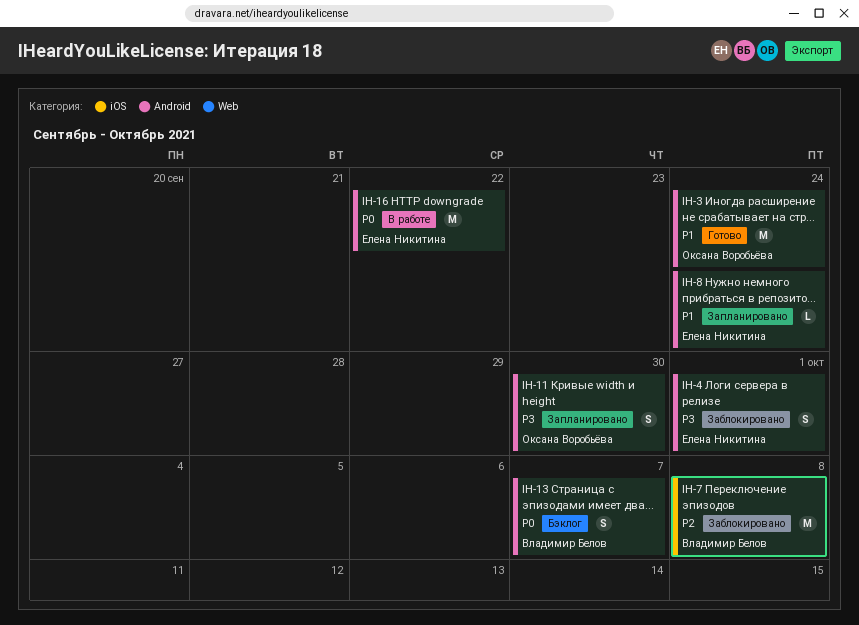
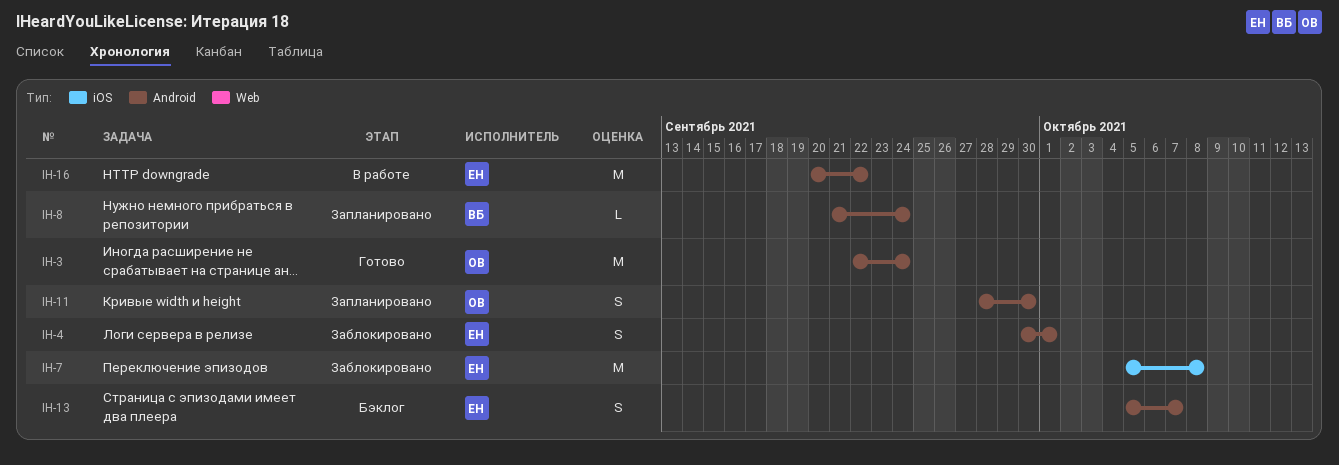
IH-7, owner: Владимир Белов -> Елена Никитина
IH-8, owner: Елена Никитина -> Владимир Белов
IH-13, owner: Владимир Белов -> Елена Никитина

